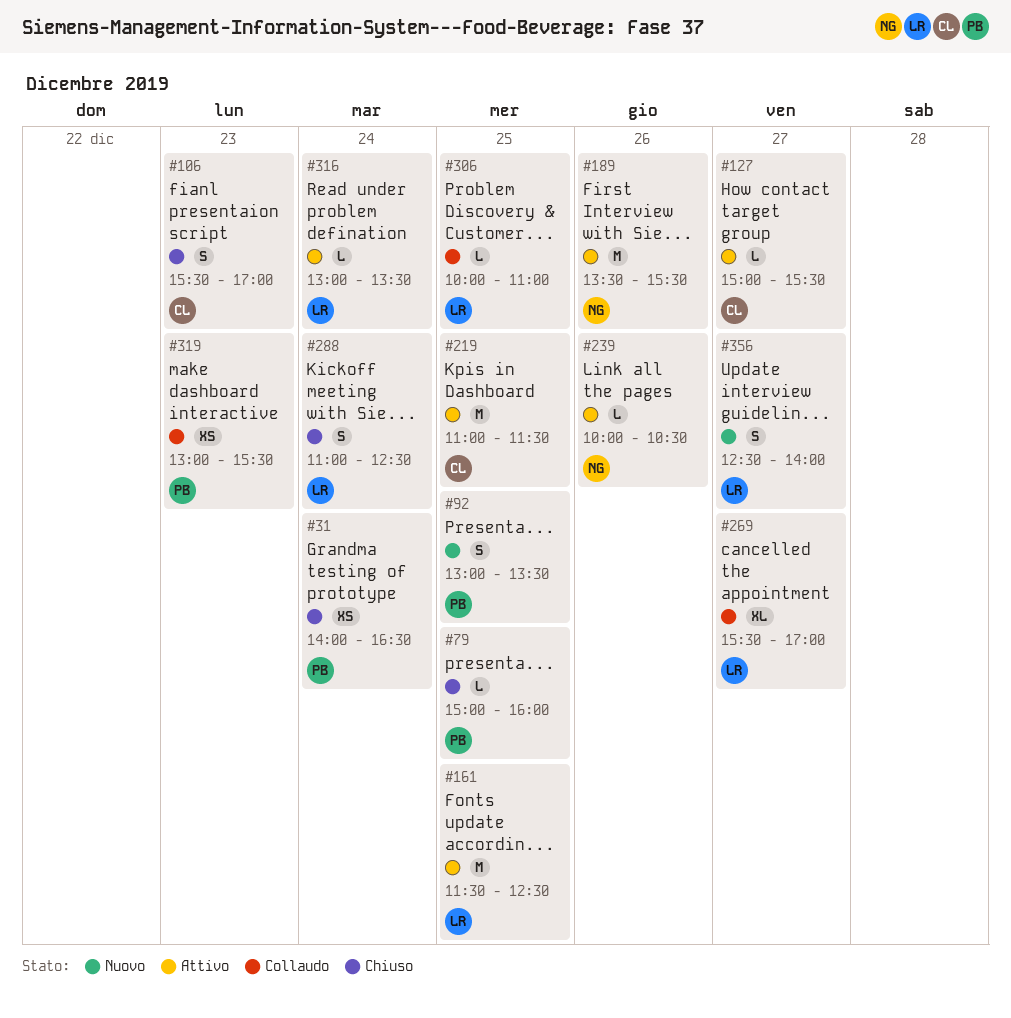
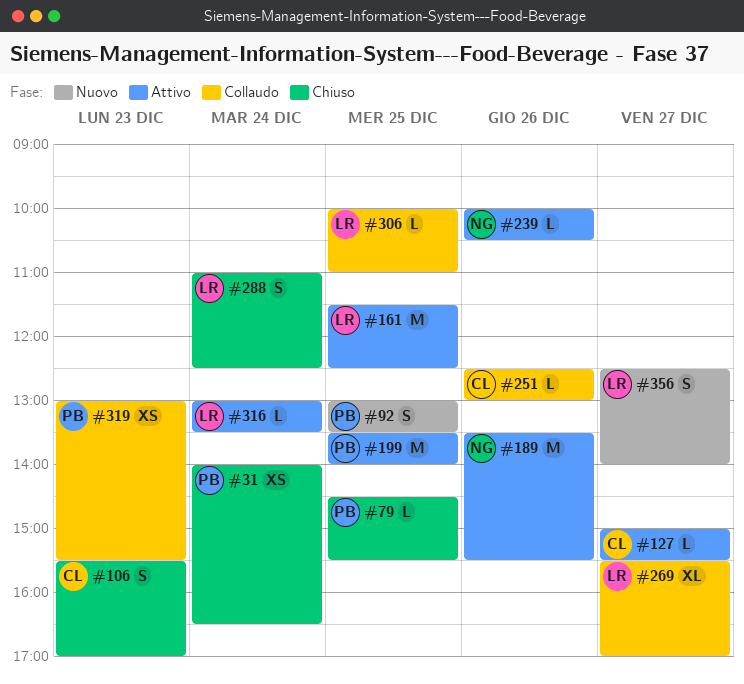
#79, begins: 15:00 -> 14:30
#79, ends: 16:00 -> 15:30
#199: none -> present
#219: present -> none
#251: none -> present

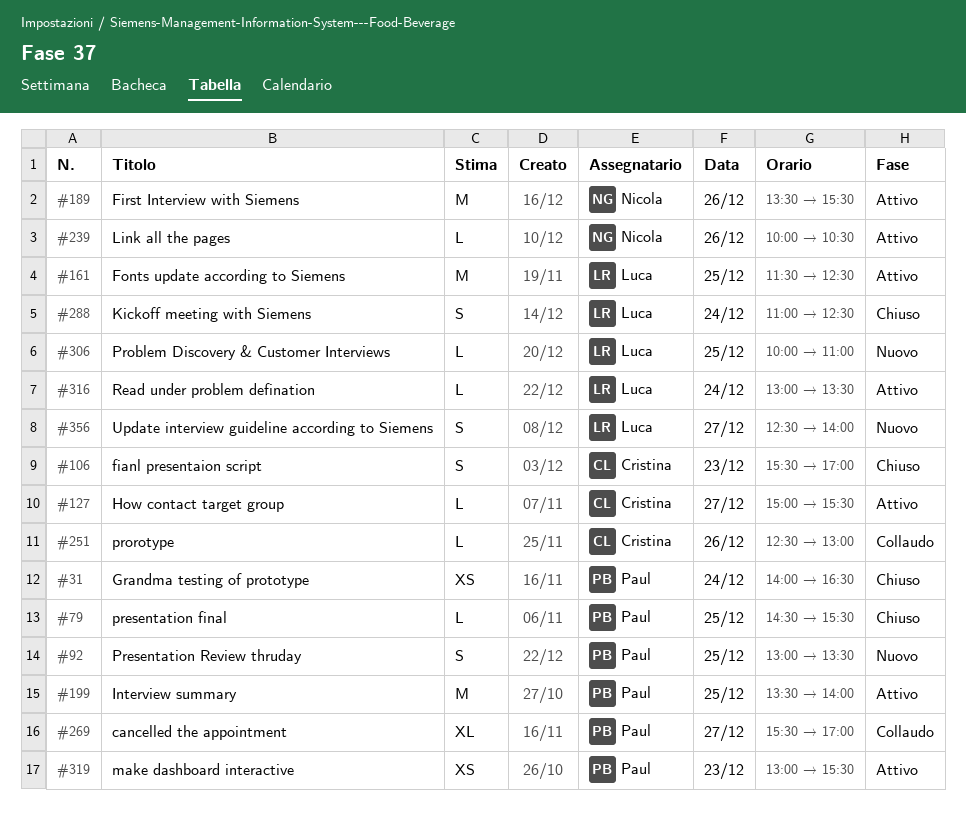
#269, owner: Luca -> Paul
#306, status: Collaudo -> Nuovo
#319, status: Collaudo -> Attivo

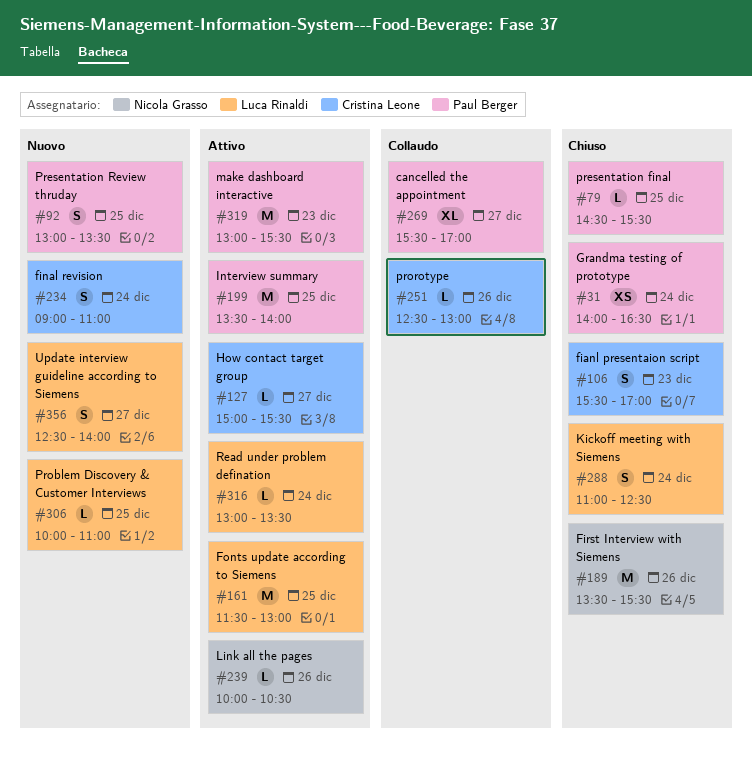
#161, ends: 12:30 -> 13:00
#189, status: Attivo -> Chiuso
#234: none -> present
#319, estimate: XS -> M

